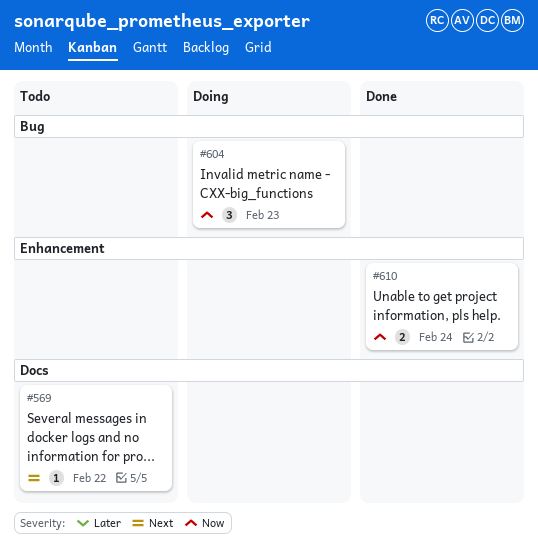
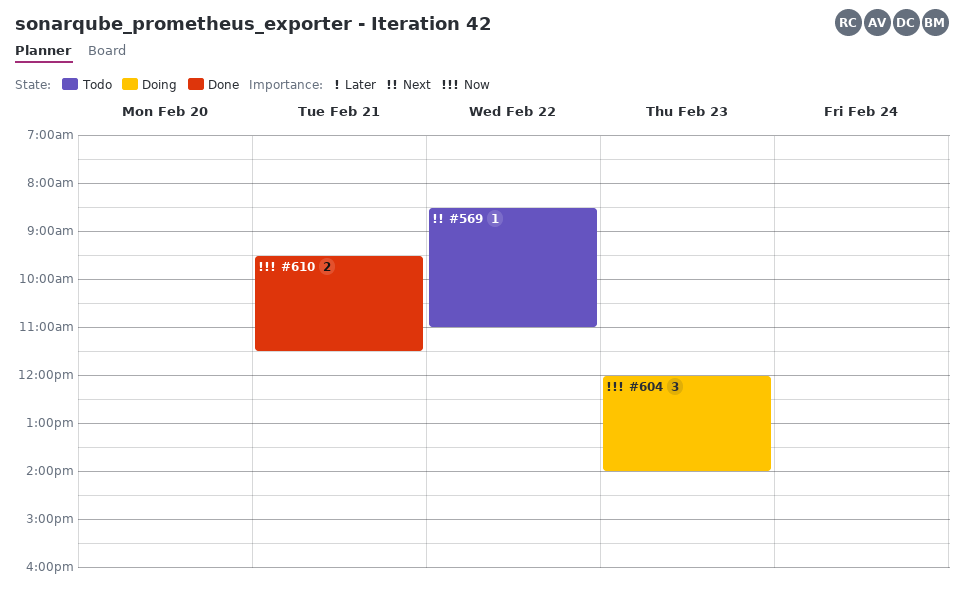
#610, day: Feb 24 -> Feb 21

